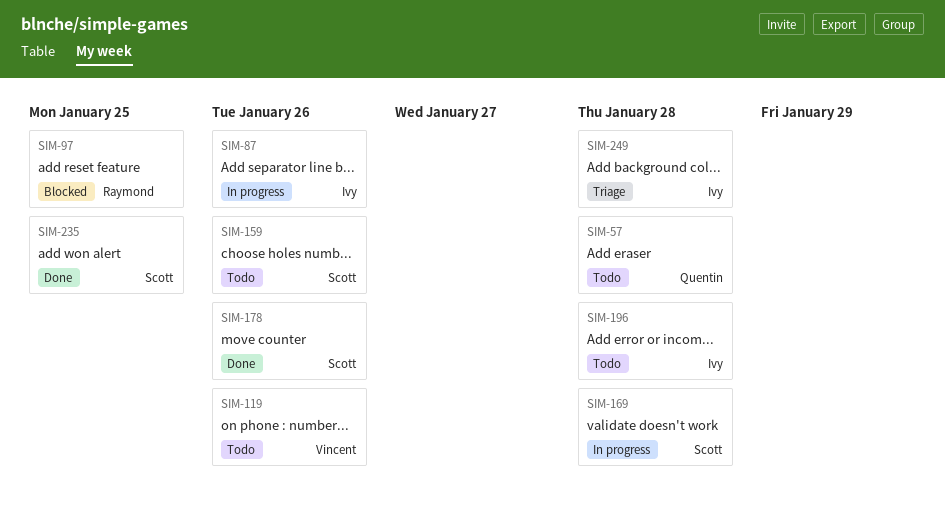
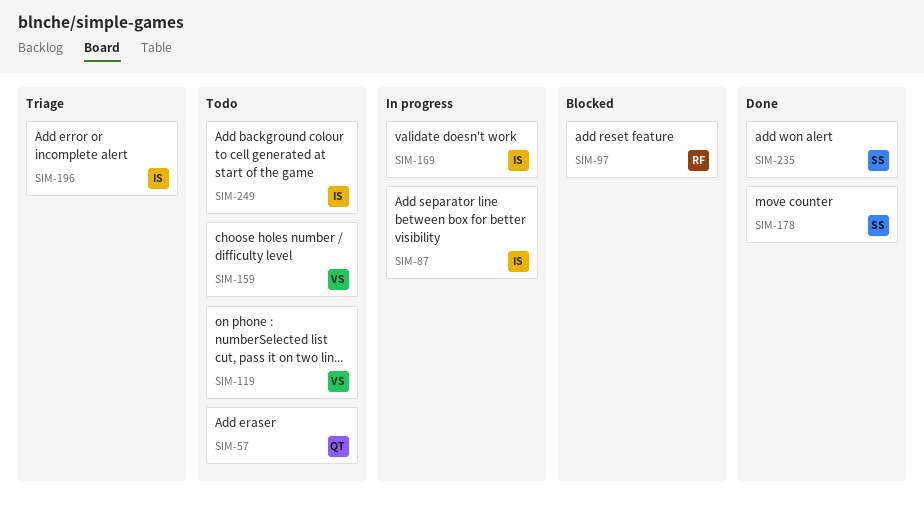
SIM-159, owner: Scott -> Vincent
SIM-169, owner: Scott -> Ivy
SIM-196, status: Todo -> Triage
SIM-249, status: Triage -> Todo

